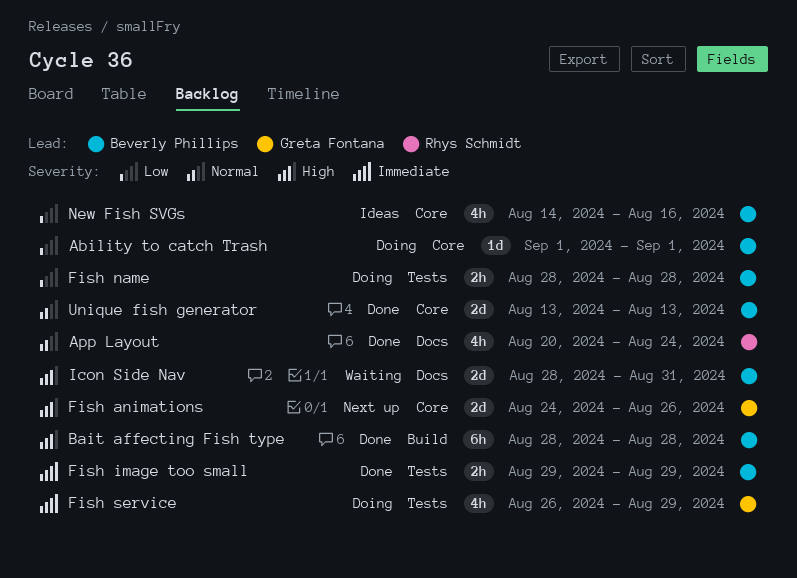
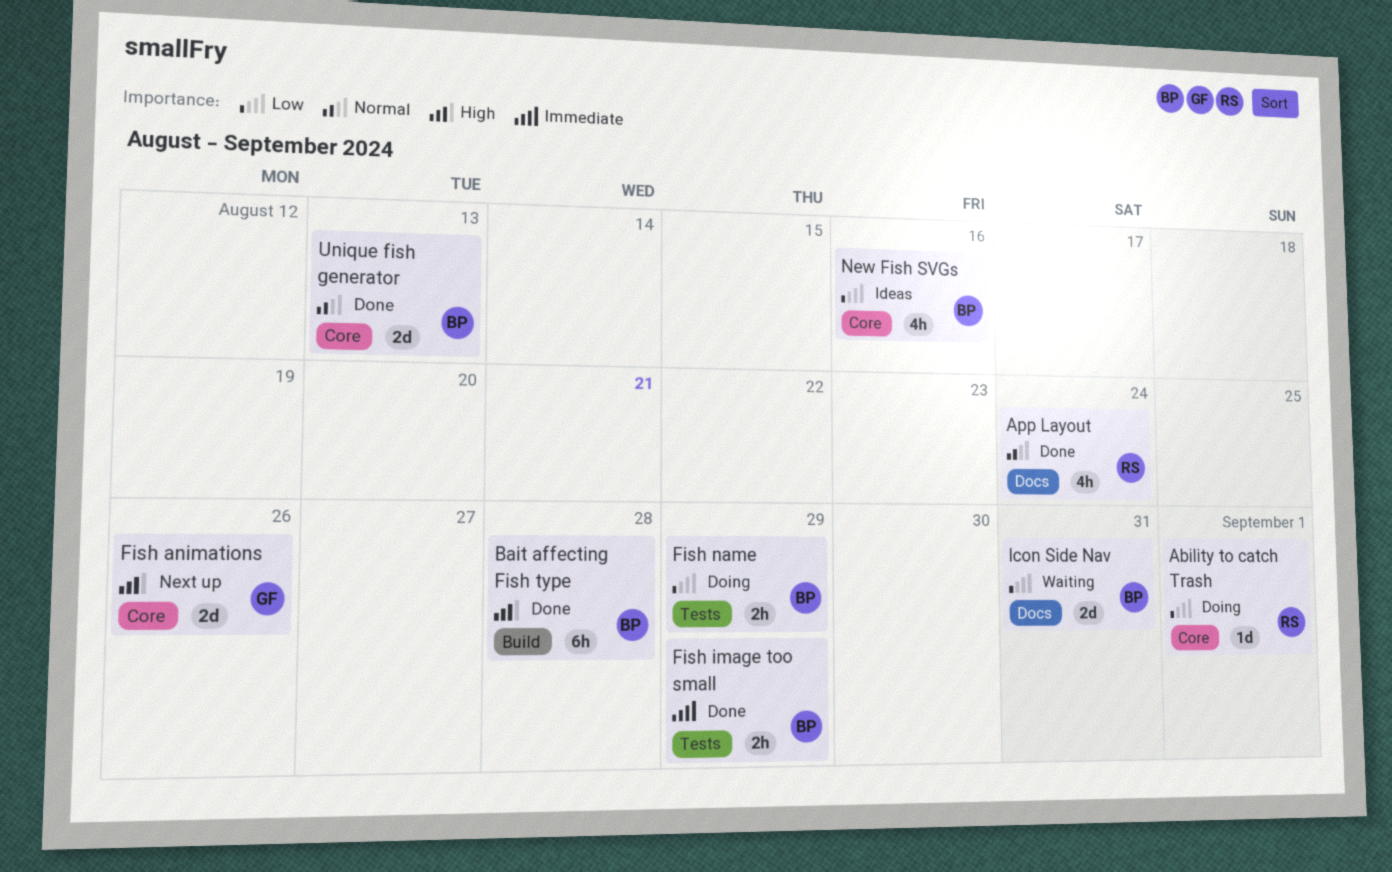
Ability to catch Trash, owner: Beverly Phillips -> Rhys Schmidt
Fish name, due: Aug 28 -> Aug 29
Fish service: present -> none
Icon Side Nav, priority: High -> Low

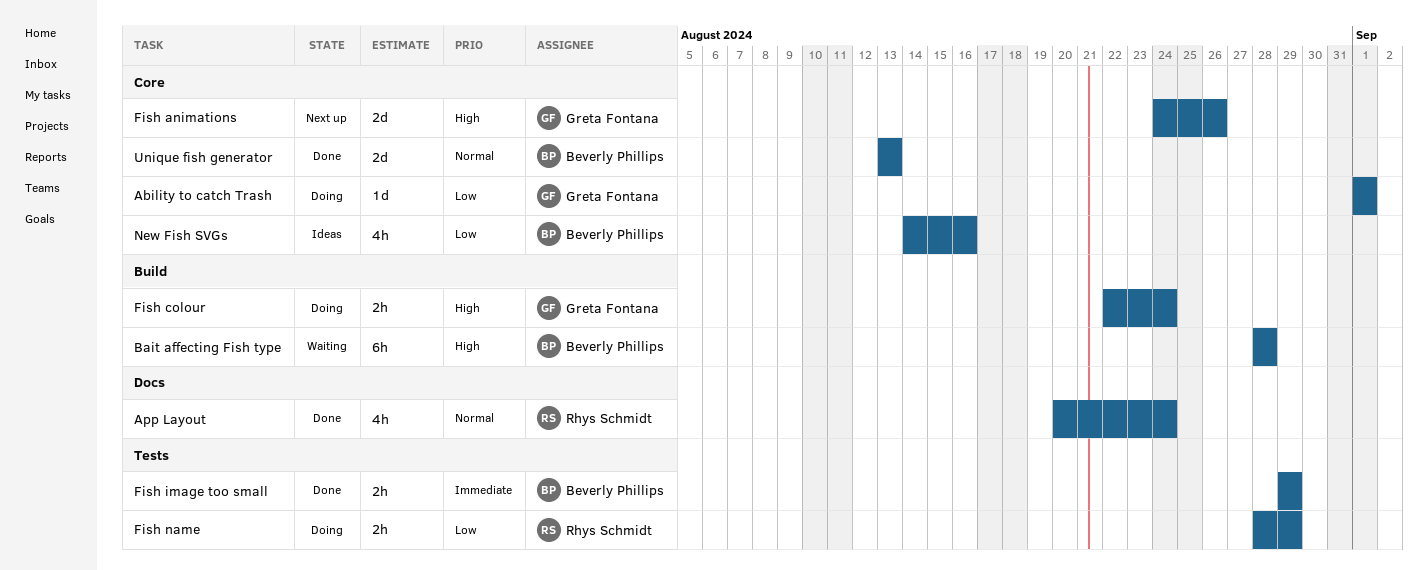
Ability to catch Trash, owner: Rhys Schmidt -> Greta Fontana
Bait affecting Fish type, status: Done -> Waiting
Fish colour: none -> present
Fish name, owner: Beverly Phillips -> Rhys Schmidt
Icon Side Nav: present -> none

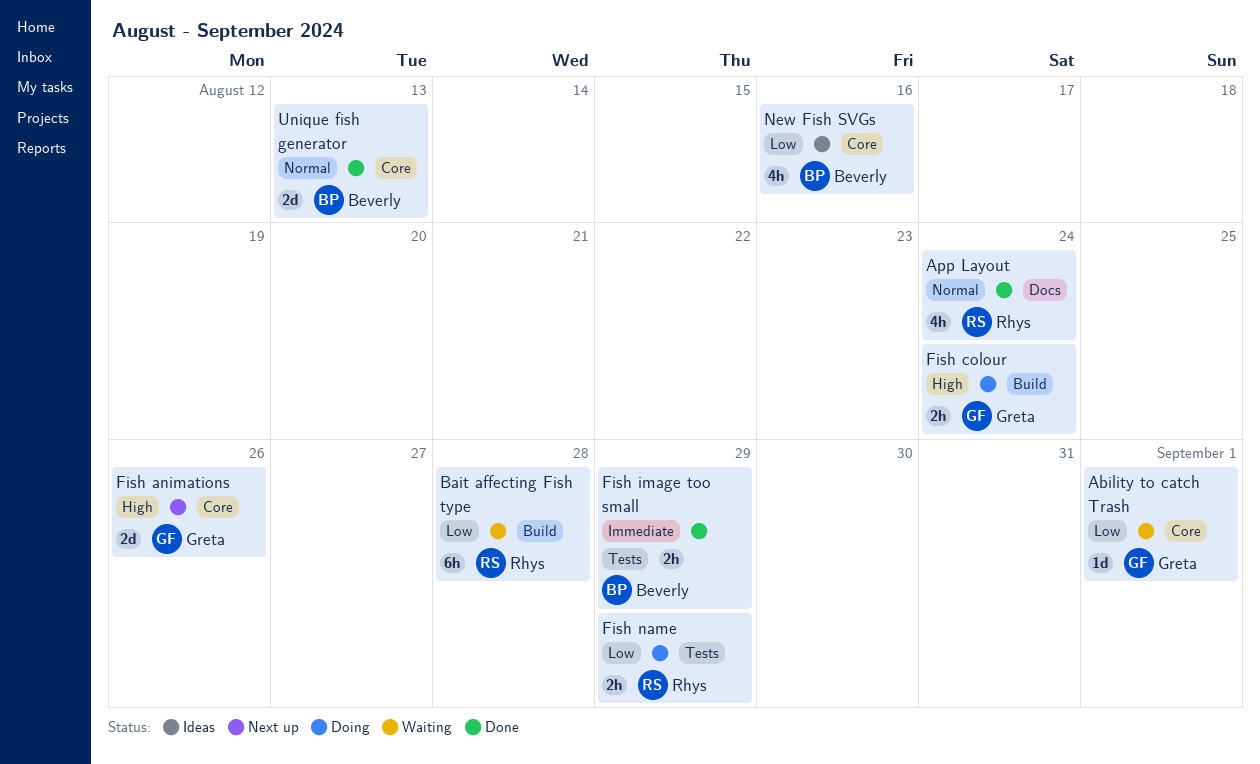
Ability to catch Trash, status: Doing -> Waiting
Bait affecting Fish type, owner: Beverly Phillips -> Rhys Schmidt
Bait affecting Fish type, priority: High -> Low

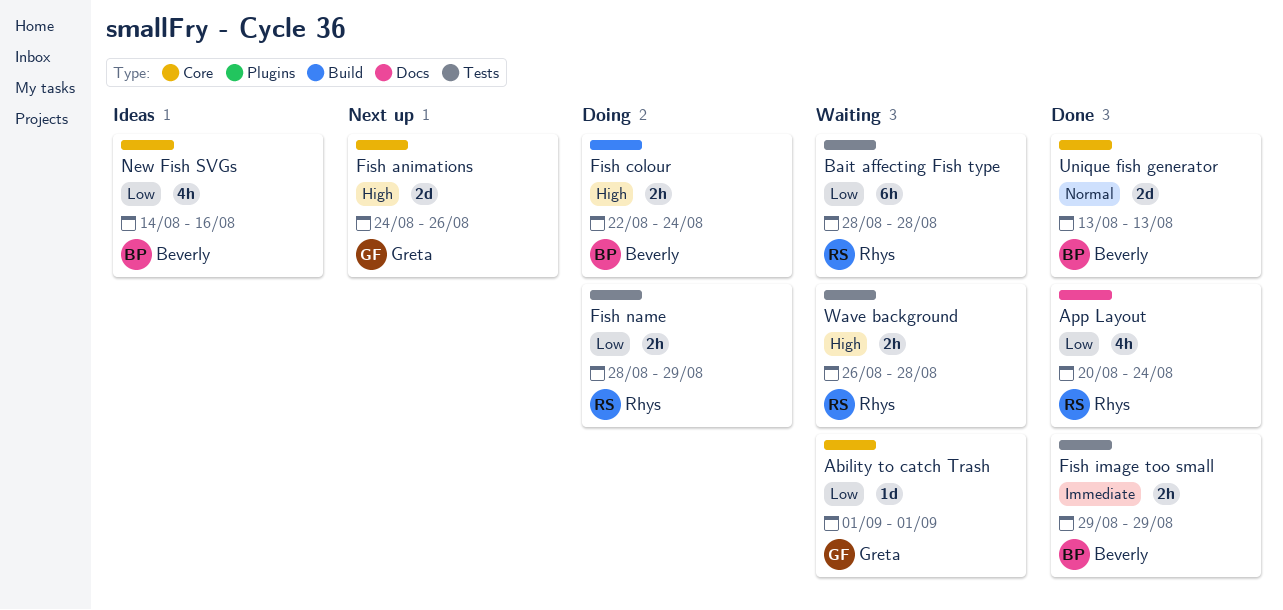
App Layout, priority: Normal -> Low
Bait affecting Fish type, label: Build -> Tests
Fish colour, owner: Greta -> Beverly
Wave background: none -> present

